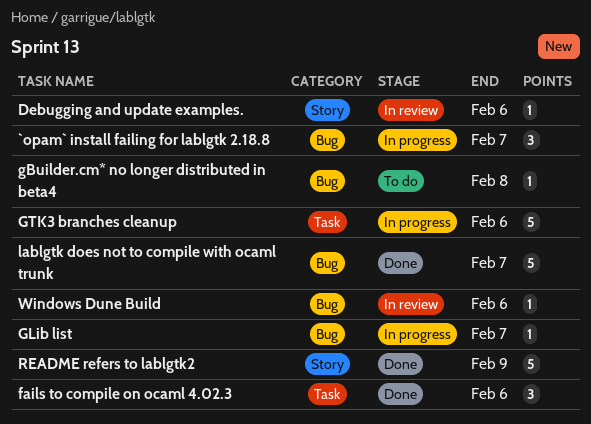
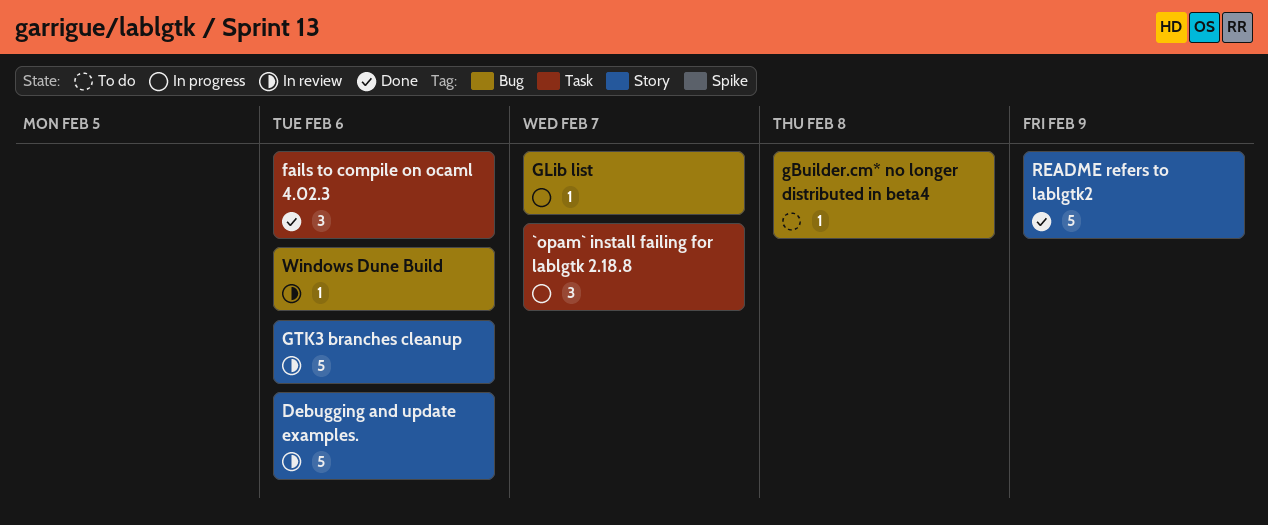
`opam` install failing for lablgtk 2.18.8, label: Bug -> Task
Debugging and update examples., estimate: 1 -> 5
GTK3 branches cleanup, status: In progress -> In review
GTK3 branches cleanup, label: Task -> Story
lablgtk does not to compile with ocaml trunk: present -> none

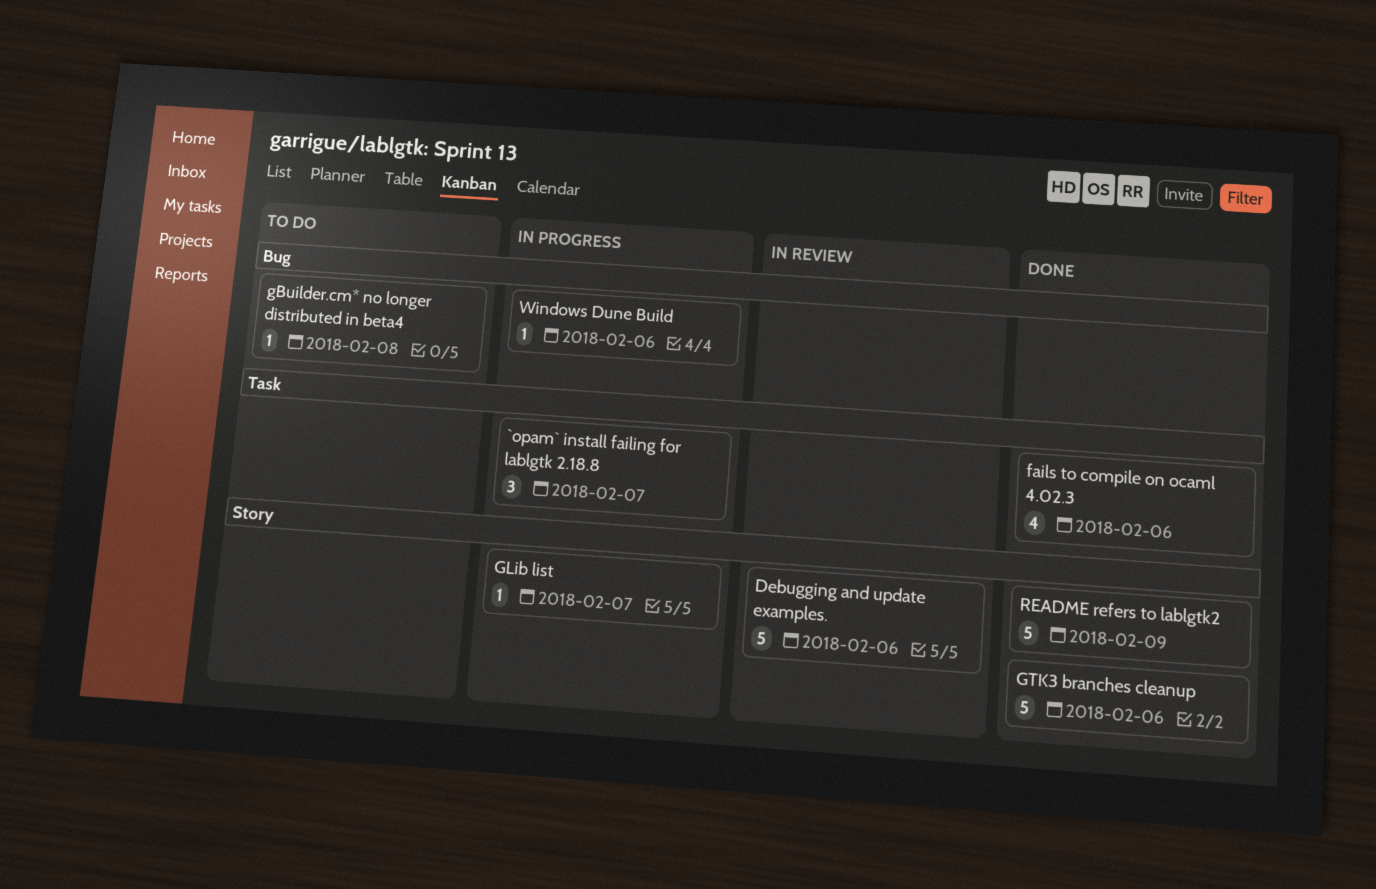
fails to compile on ocaml 4.02.3, estimate: 3 -> 4
GLib list, label: Bug -> Story
GTK3 branches cleanup, status: In review -> Done
Windows Dune Build, status: In review -> In progress

